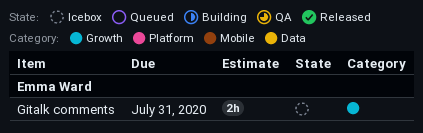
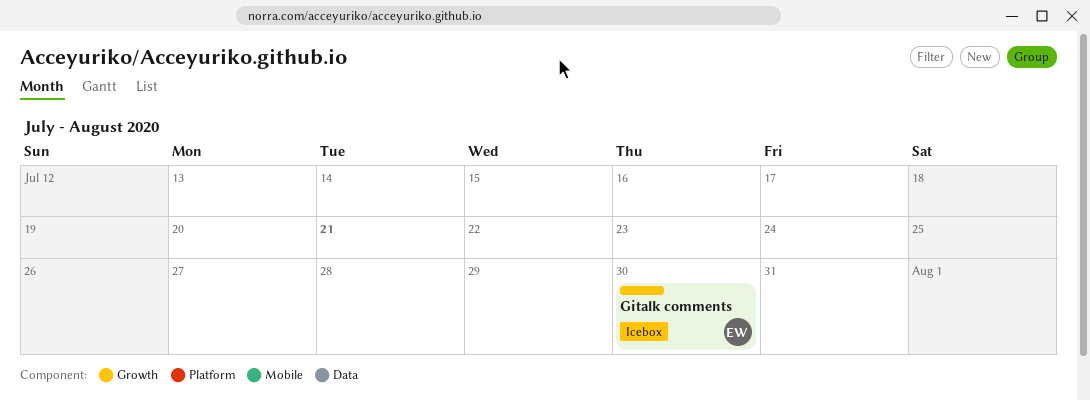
Gitalk comments, due: Jul 31 -> Jul 30

